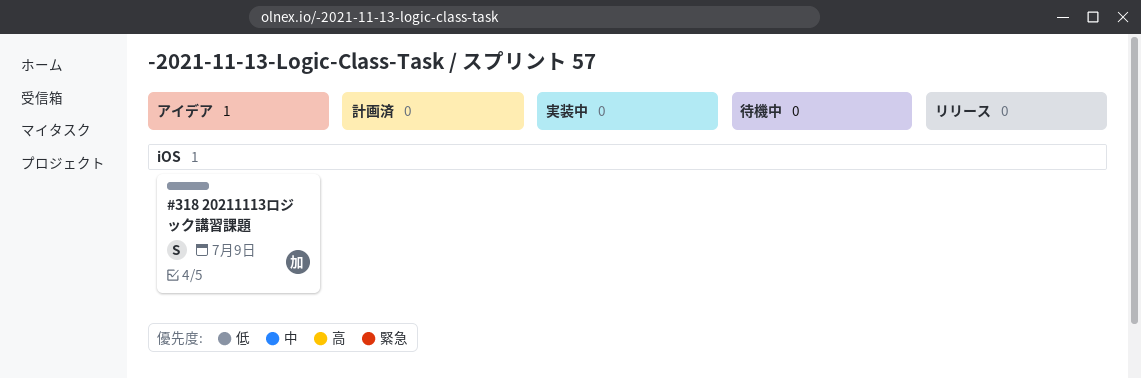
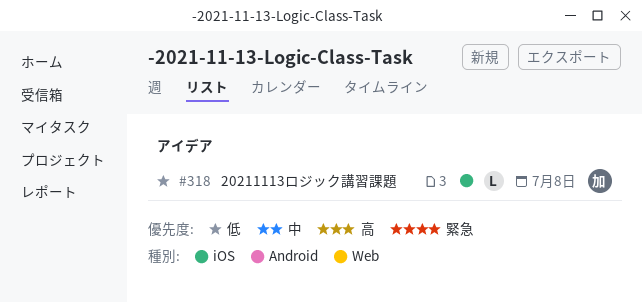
#318, estimate: S -> L
#318, due: Jul 9 -> Jul 8

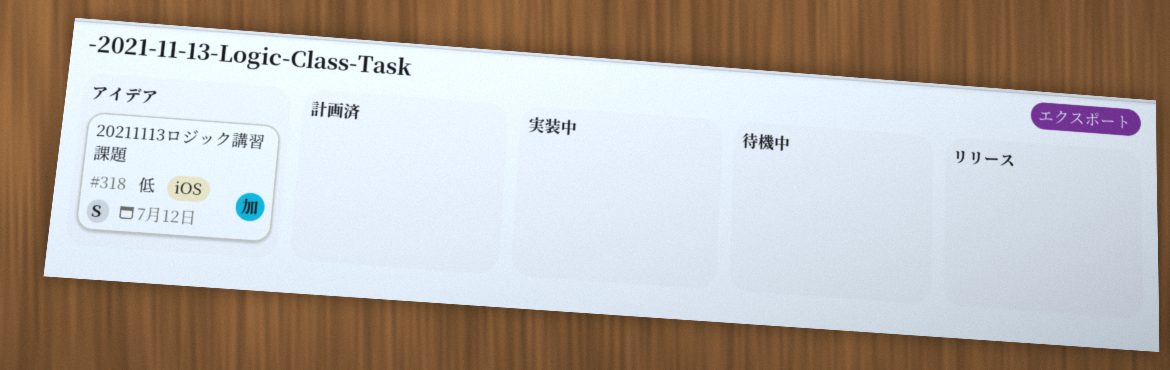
#318, estimate: L -> S
#318, due: Jul 8 -> Jul 12

